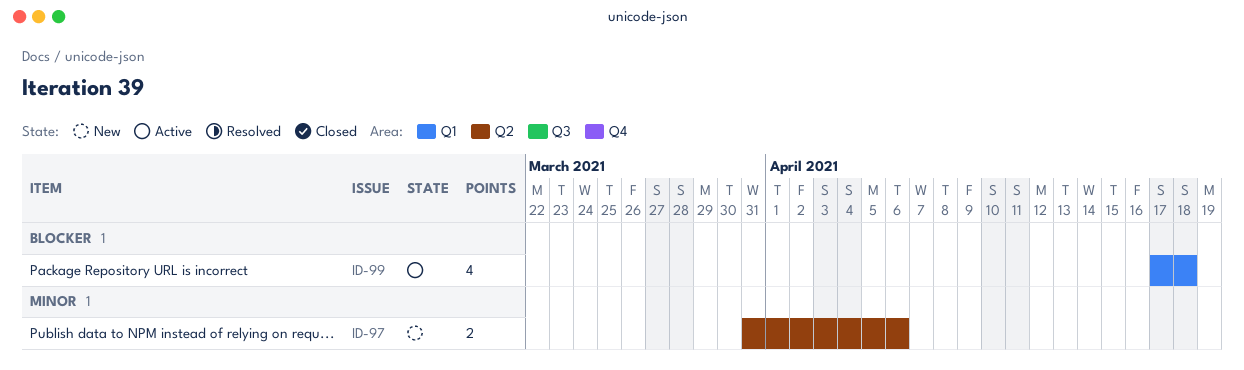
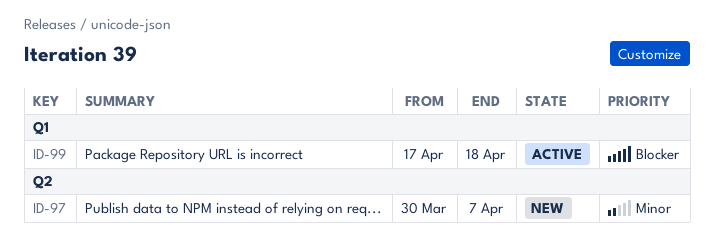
ID-97, start: Mar 31 -> Mar 30
ID-97, due: Apr 6 -> Apr 7

